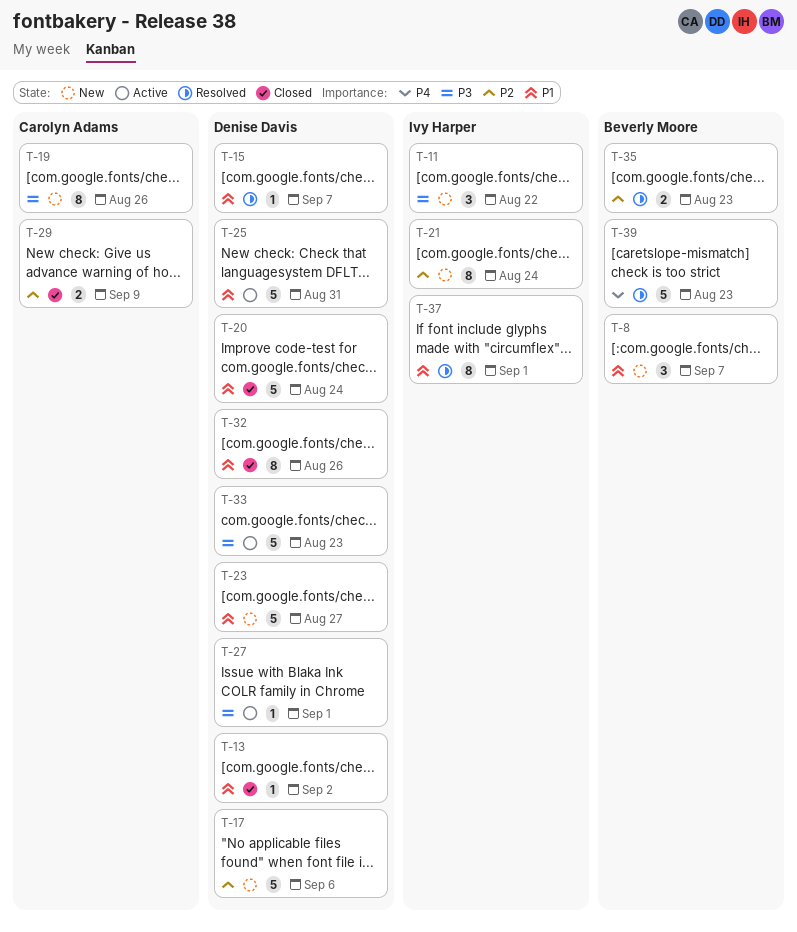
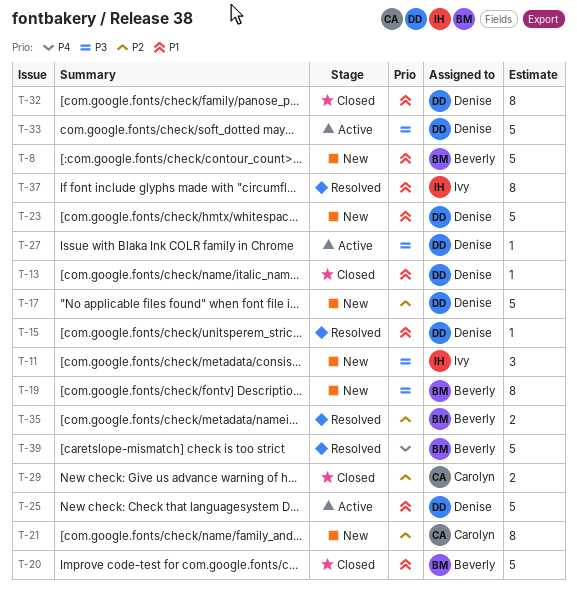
T-8, estimate: 3 -> 5
T-19, owner: Carolyn Adams -> Beverly Moore
T-20, owner: Denise Davis -> Beverly Moore
T-21, owner: Ivy Harper -> Carolyn Adams

